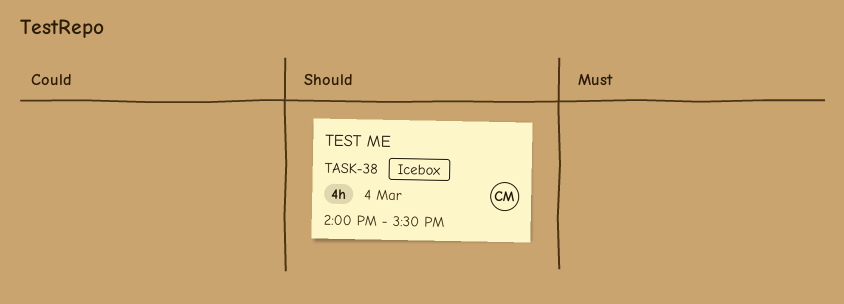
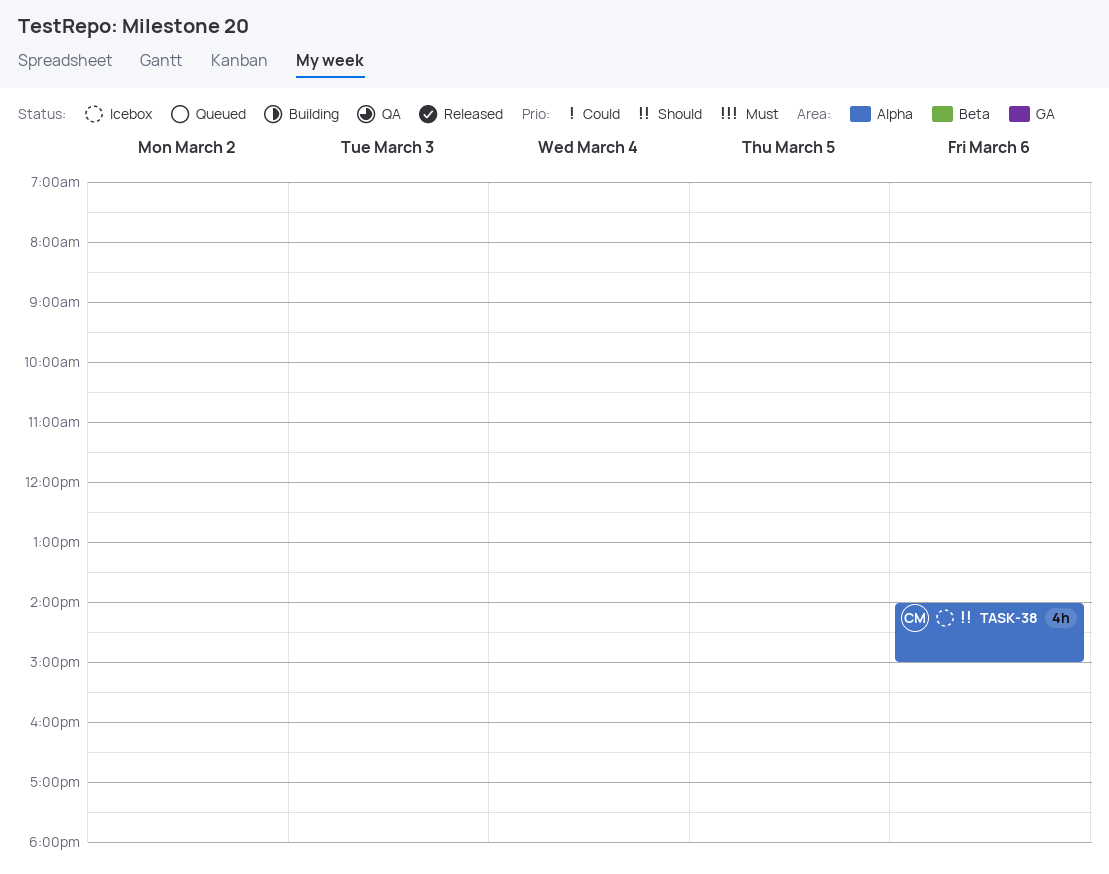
TASK-38, day: Mar 4 -> Mar 6
TASK-38, ends: 15:30 -> 15:00

